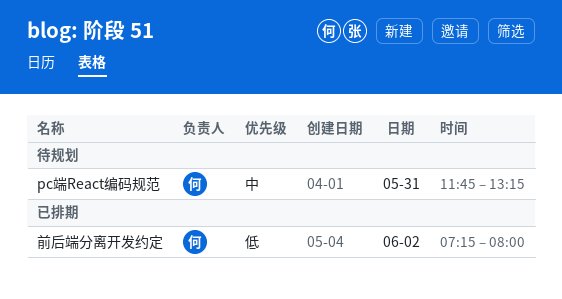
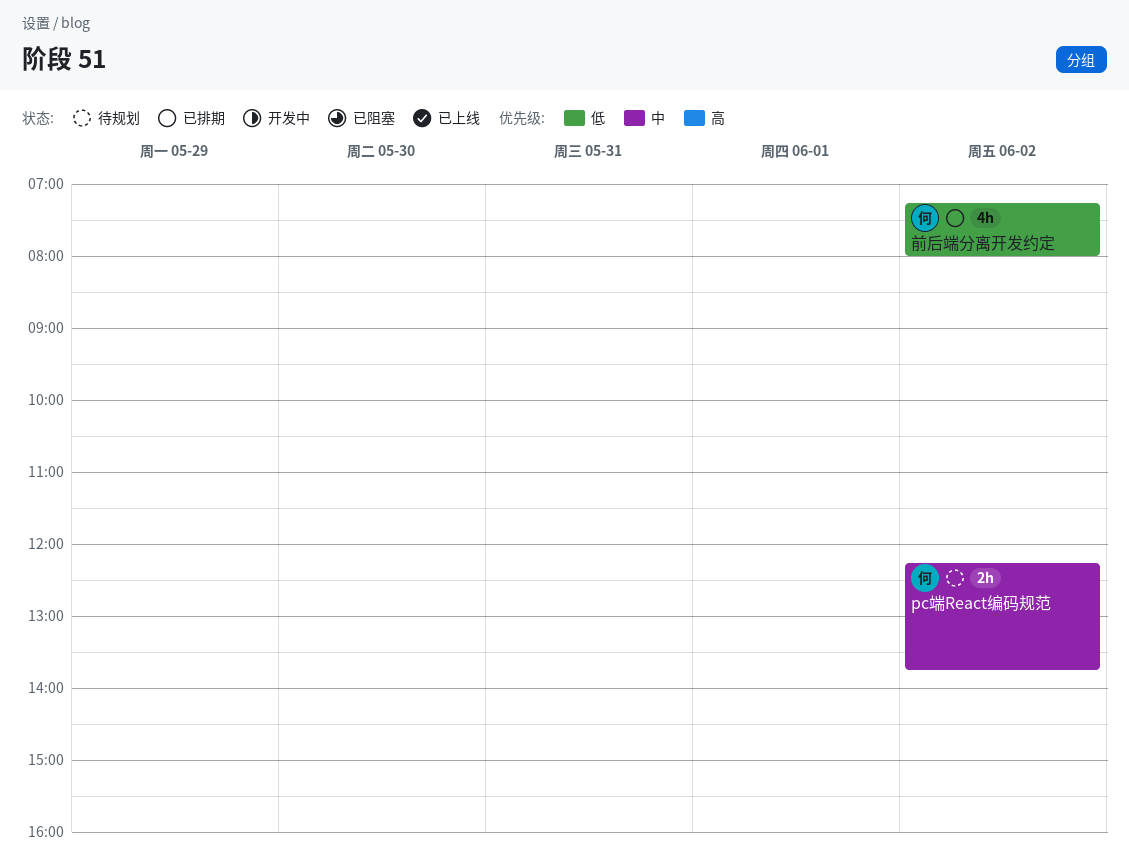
pc端React编码规范, day: May 31 -> Jun 2
pc端React编码规范, begins: 11:45 -> 12:15
pc端React编码规范, ends: 13:15 -> 13:45

